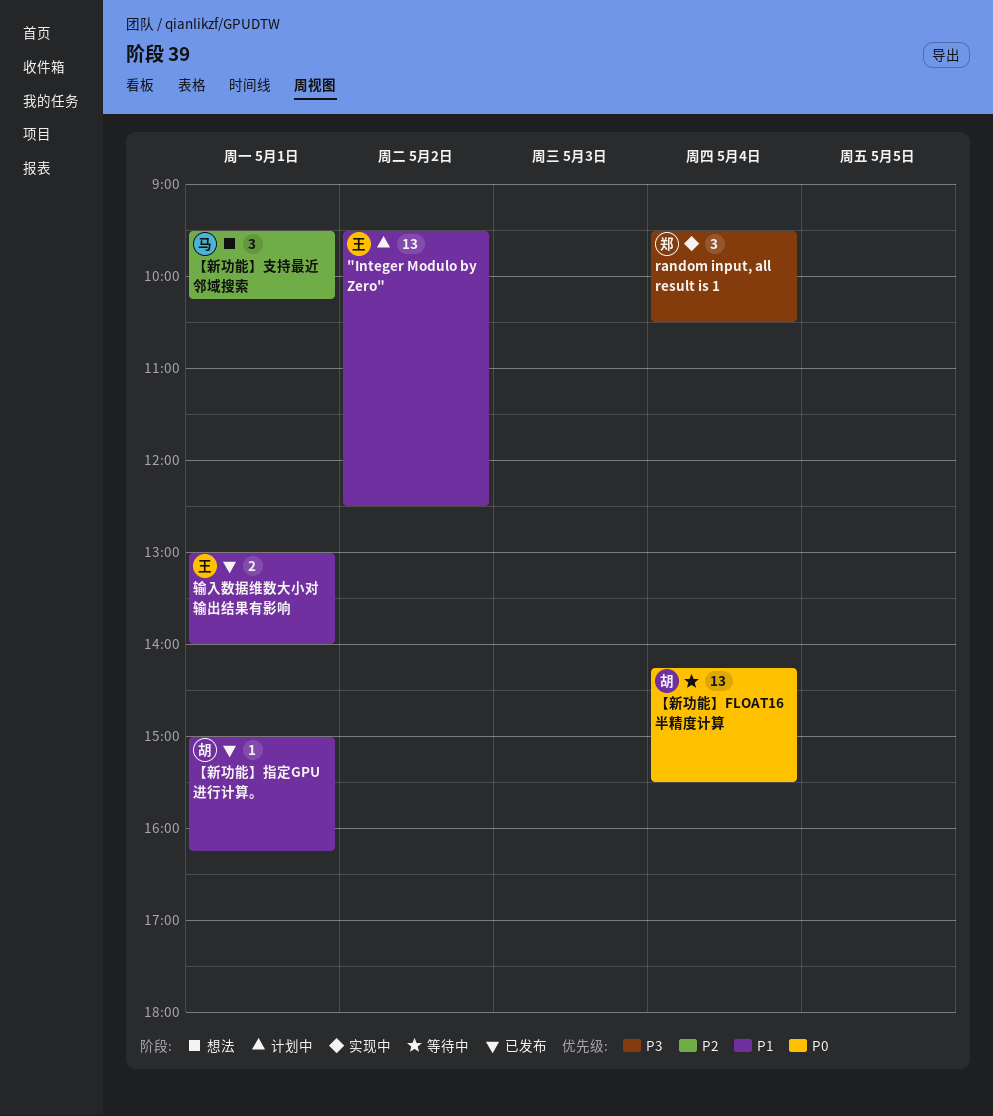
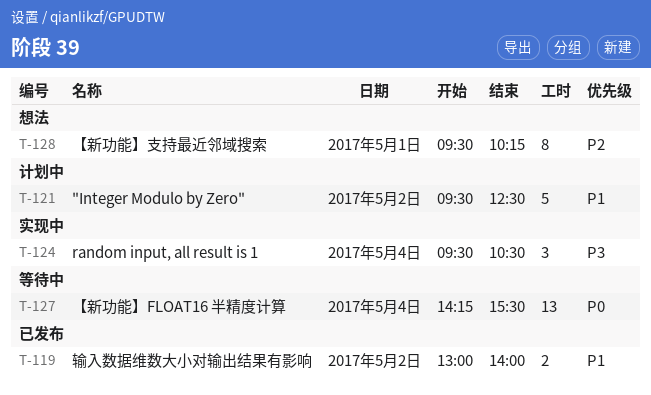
"Integer Modulo by Zero", estimate: 13 -> 5
【新功能】指定GPU进行计算。: present -> none
【新功能】支持最近邻域搜索, estimate: 3 -> 8
输入数据维数大小对输出结果有影响, day: May 1 -> May 2

